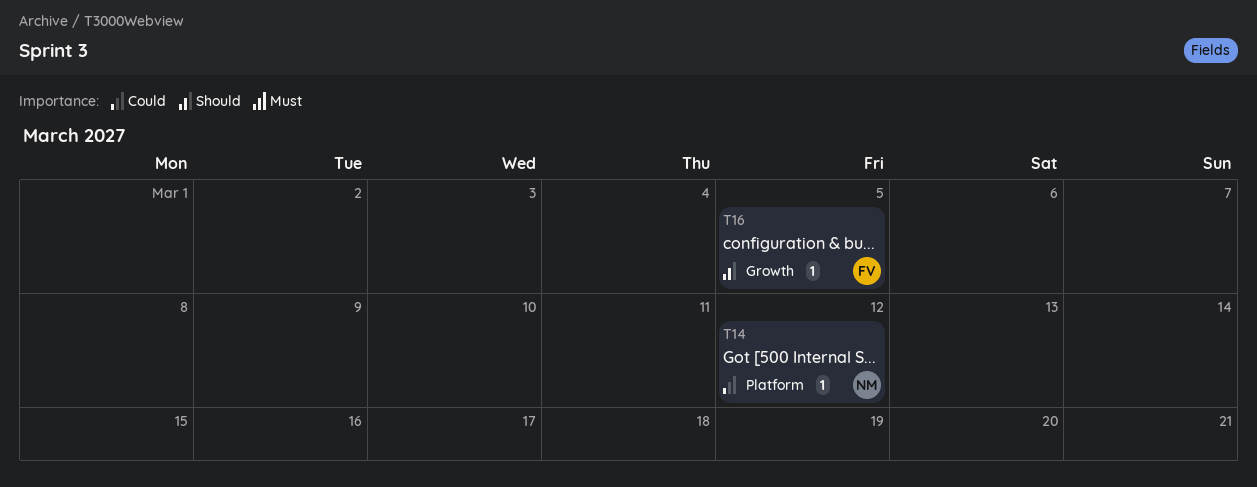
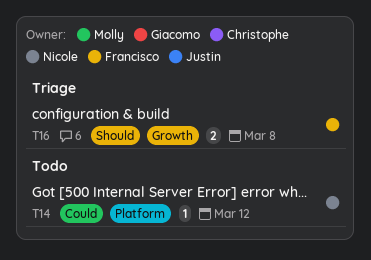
T16, estimate: 1 -> 2
T16, due: Mar 5 -> Mar 8

